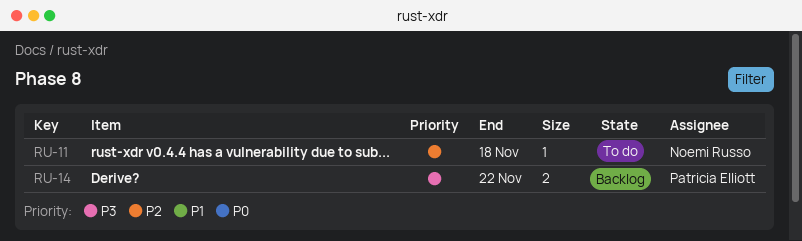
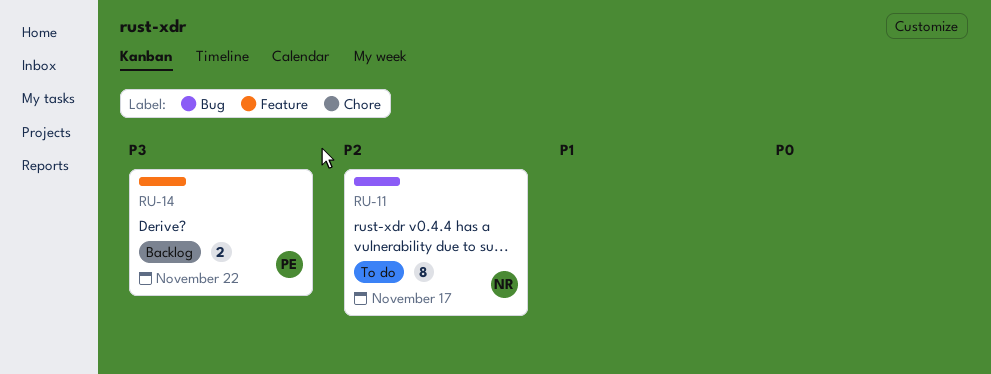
RU-11, estimate: 1 -> 8
RU-11, due: Nov 18 -> Nov 17

